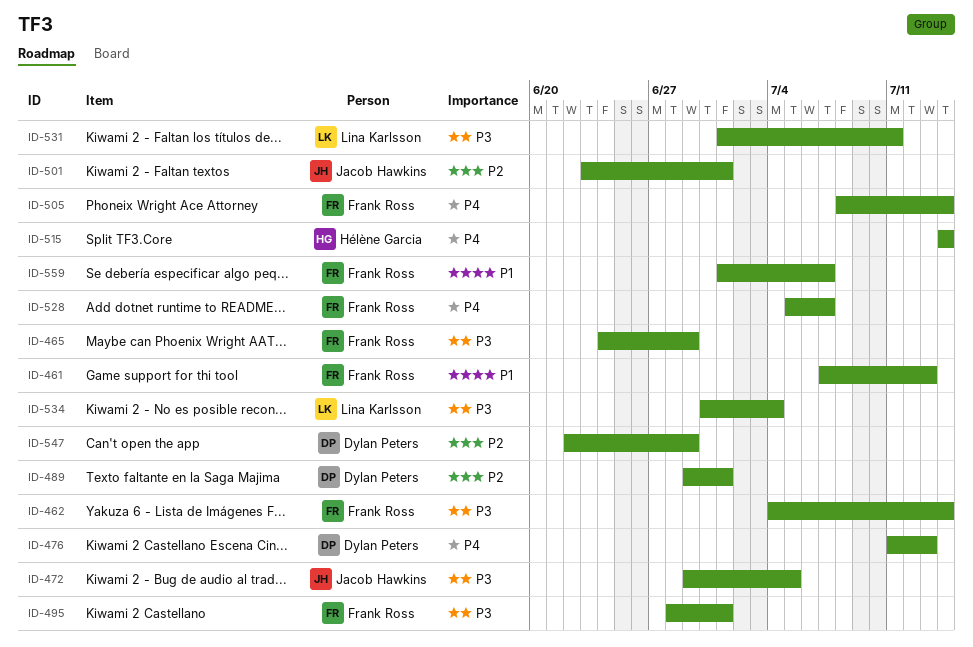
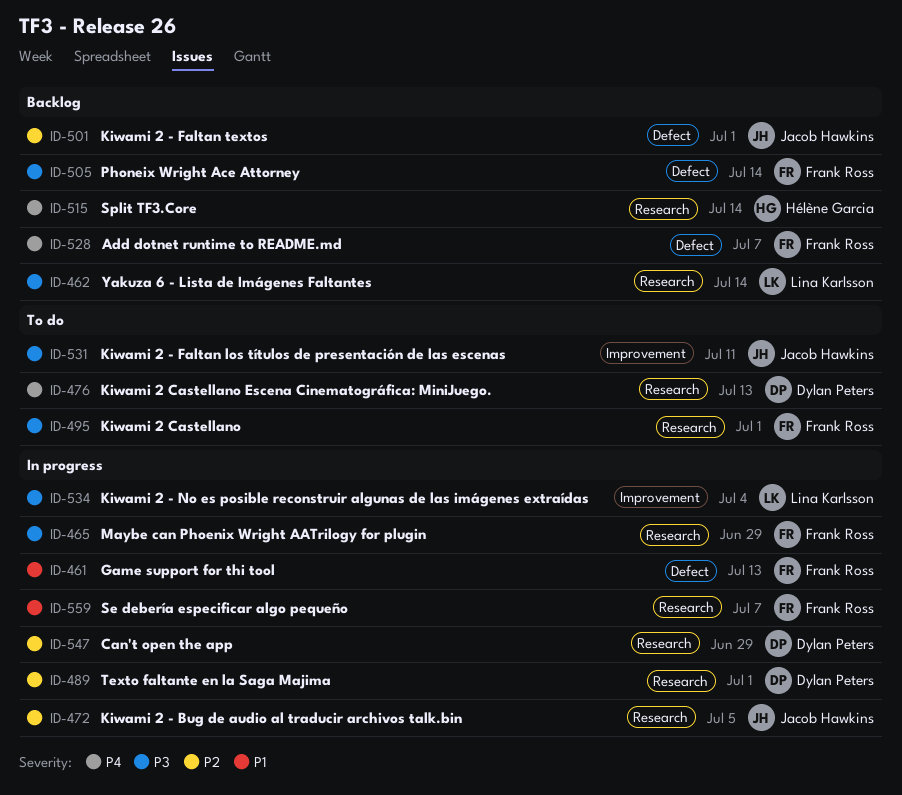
ID-462, owner: Frank Ross -> Lina Karlsson
ID-472, priority: P3 -> P2
ID-505, priority: P4 -> P3
ID-531, owner: Lina Karlsson -> Jacob Hawkins

